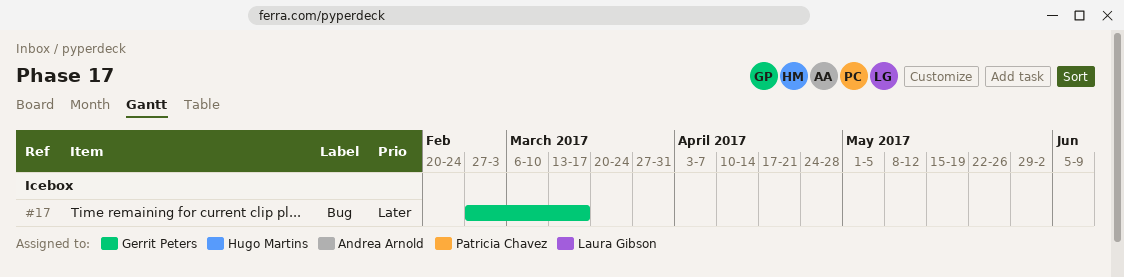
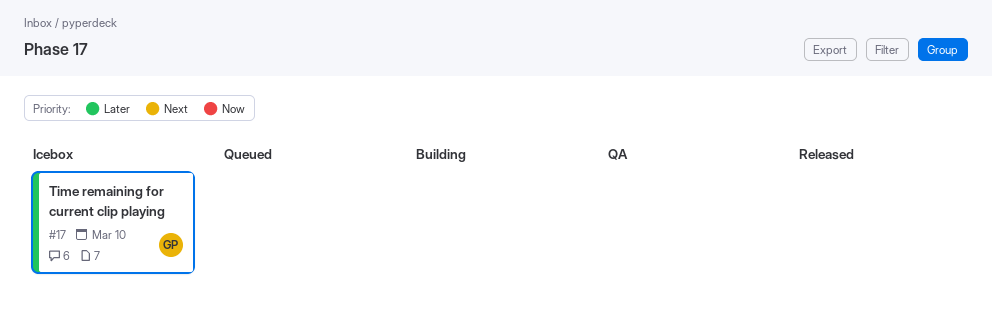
#17, due: Mar 17 -> Mar 10

